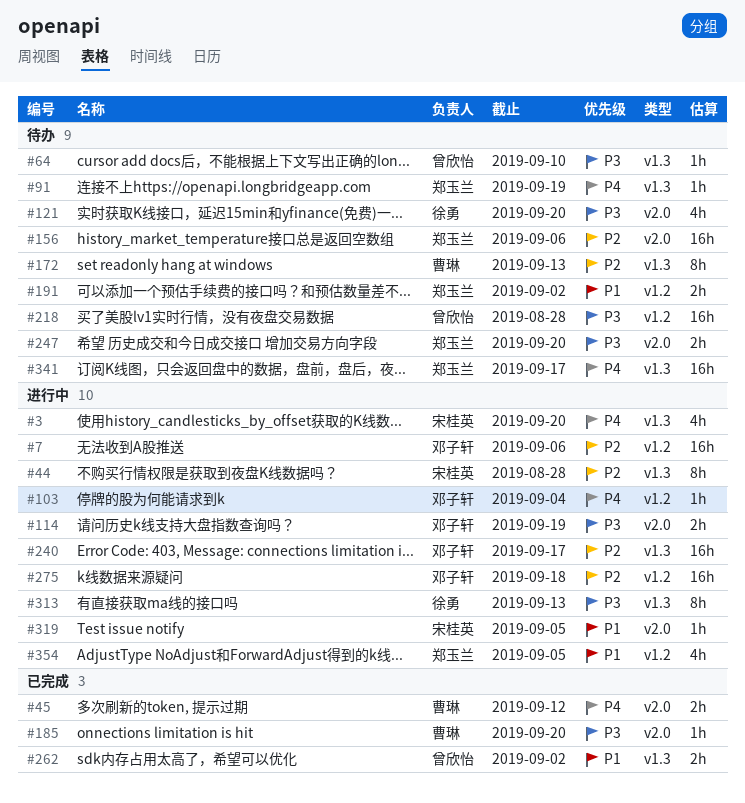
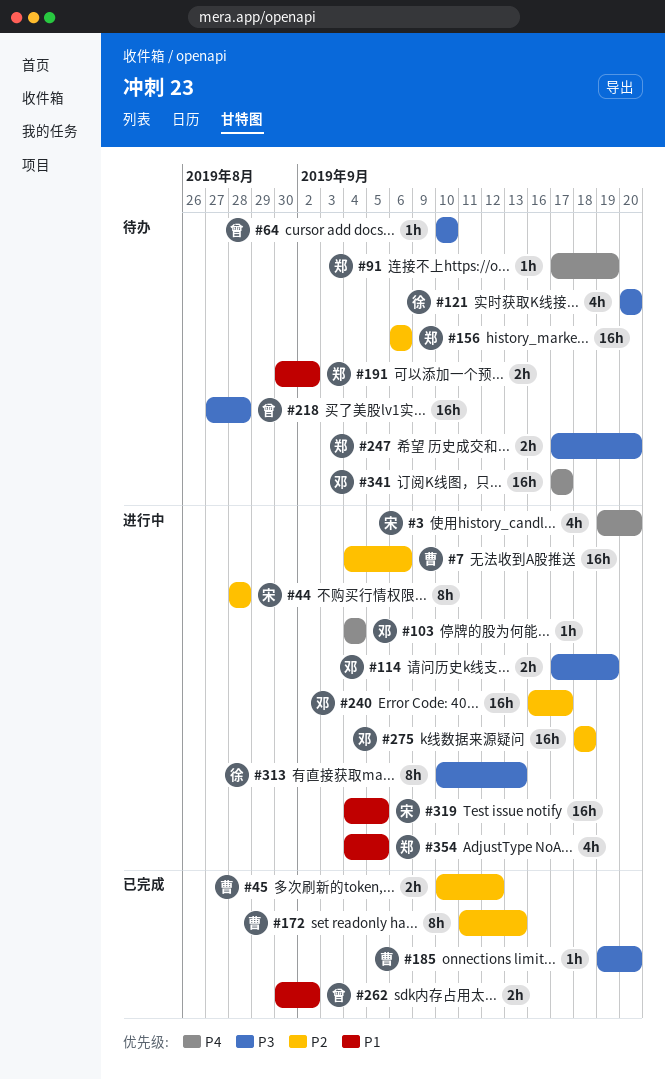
#7, owner: 邓子轩 -> 曹琳
#45, priority: P4 -> P2
#172, status: 待办 -> 已完成
#319, estimate: 1h -> 16h
#341, owner: 郑玉兰 -> 邓子轩

